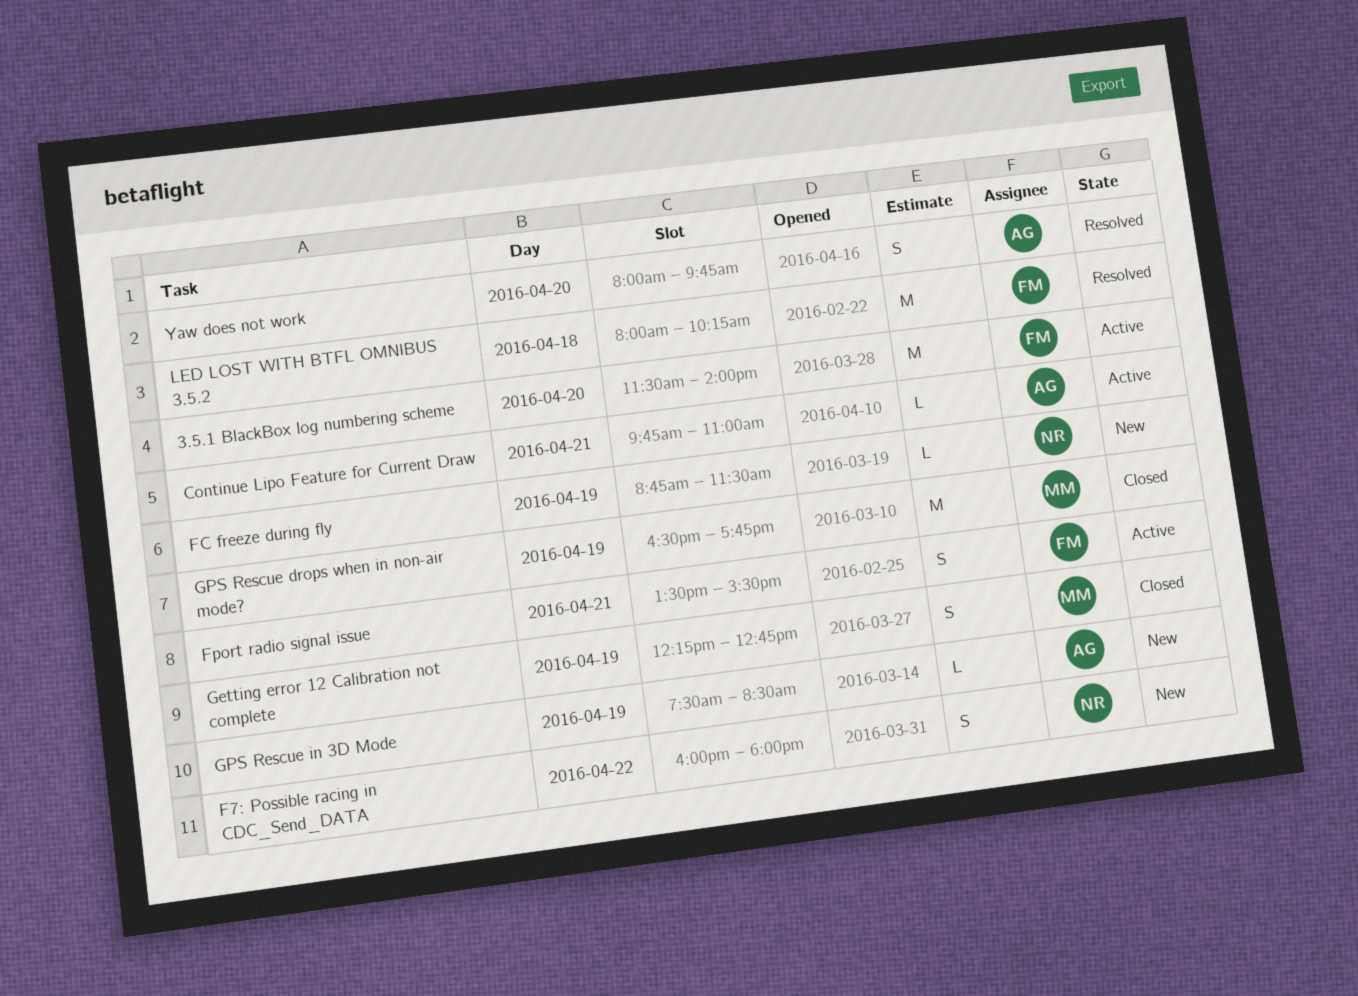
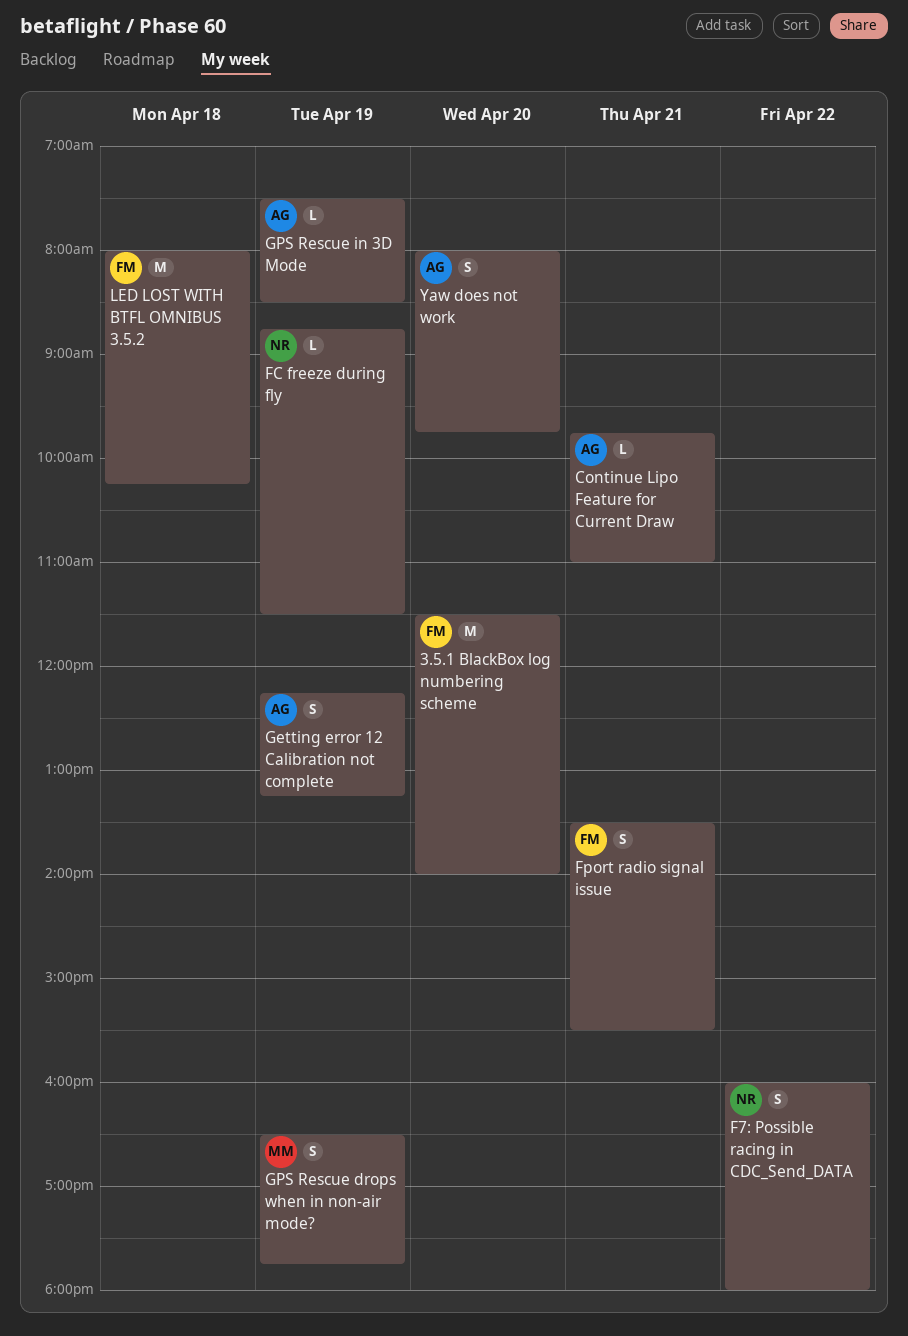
Getting error 12 Calibration not complete, owner: MM -> AG
Getting error 12 Calibration not complete, ends: 12:45 -> 13:15
GPS Rescue drops when in non-air mode?, estimate: M -> S

